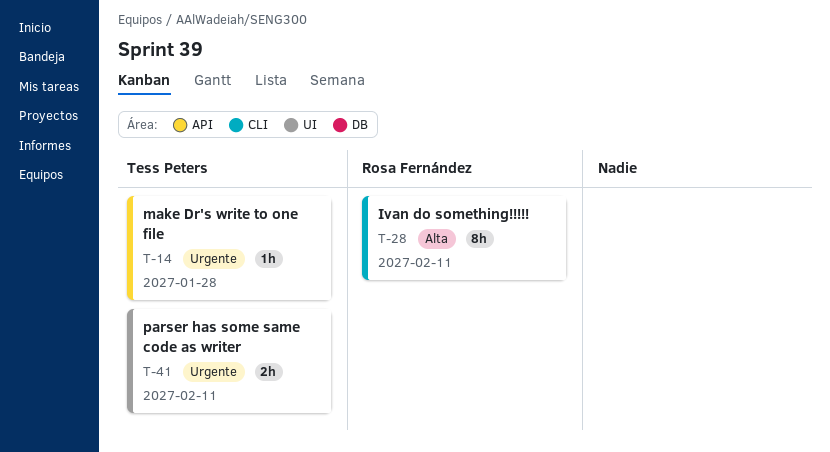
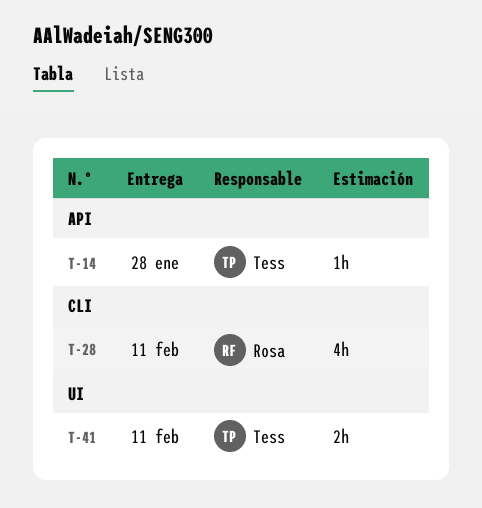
T-28, estimate: 8h -> 4h

